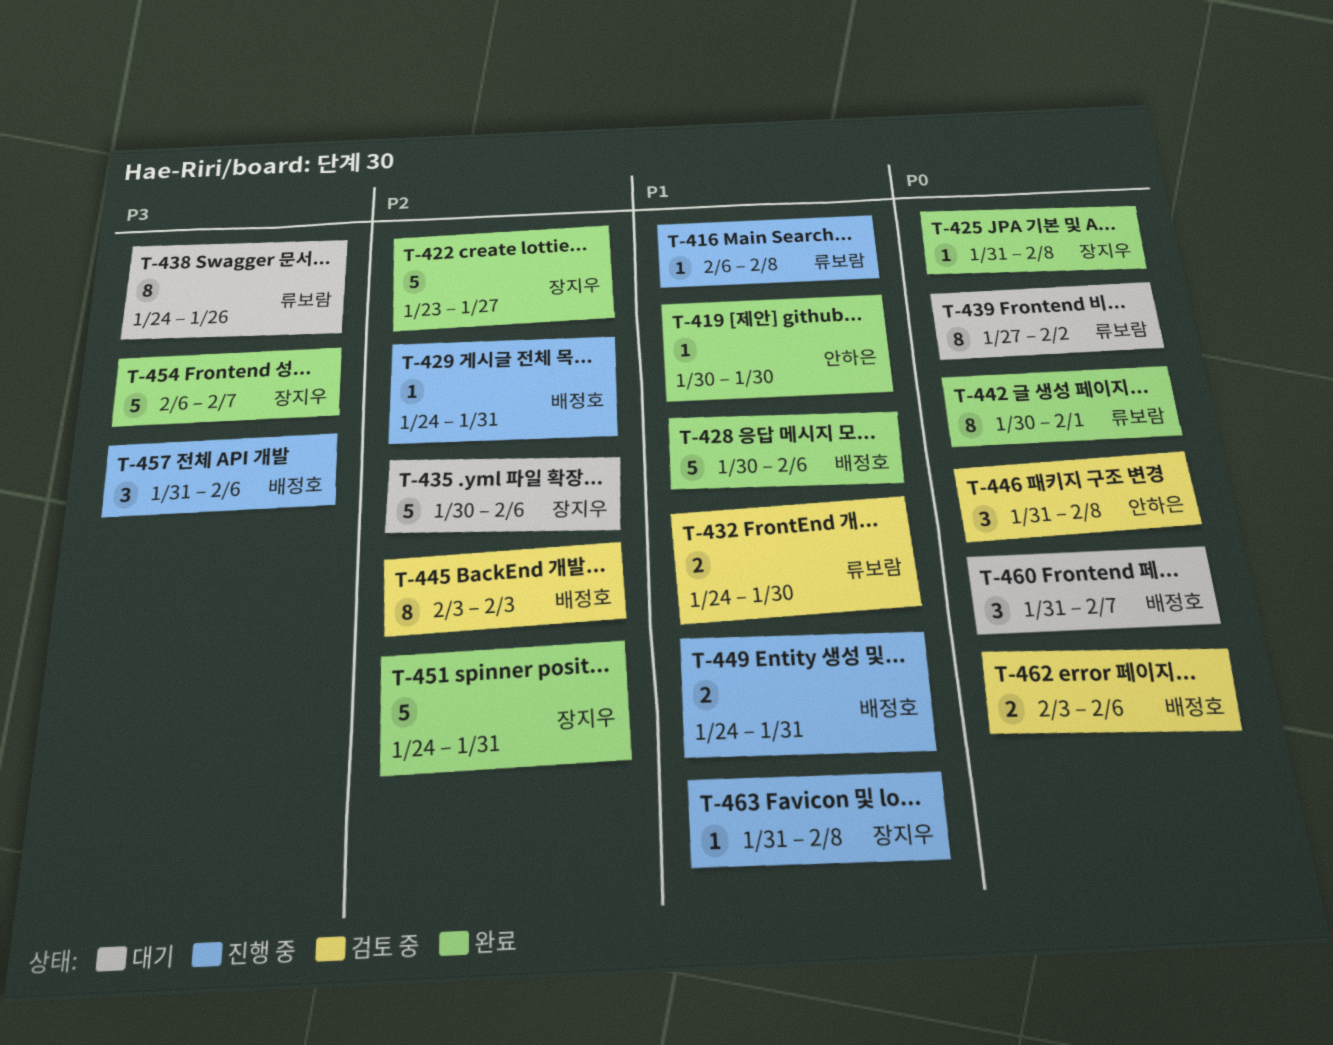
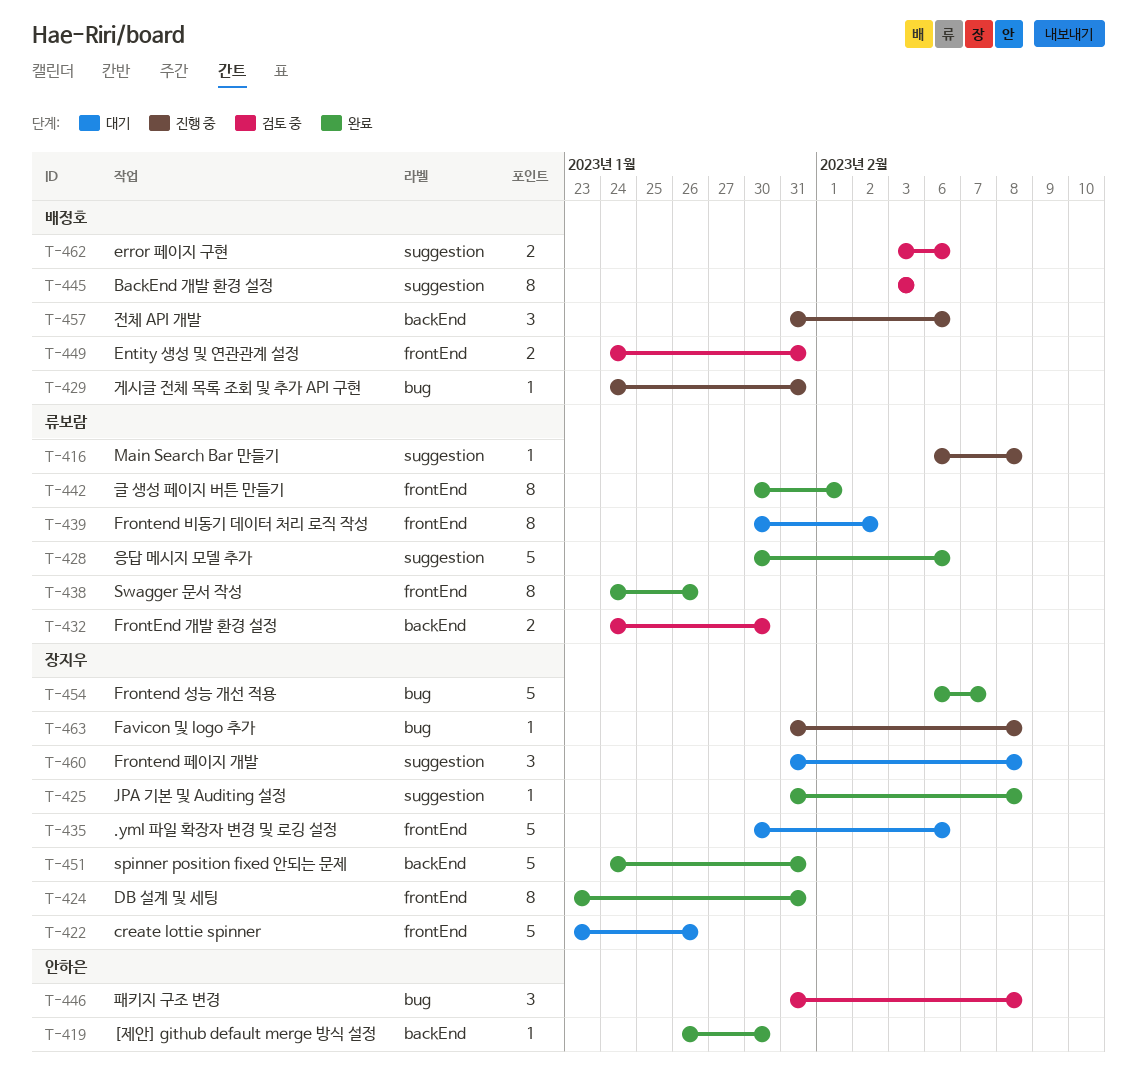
T-419, start: Jan 30 -> Jan 26
T-422, status: 완료 -> 대기
T-422, due: Jan 27 -> Jan 26
T-424: none -> present
T-428, owner: 배정호 -> 류보람
T-438, status: 대기 -> 완료
T-439, start: Jan 27 -> Jan 30
T-449, status: 진행 중 -> 검토 중
T-460, owner: 배정호 -> 장지우
T-460, due: Feb 7 -> Feb 8

